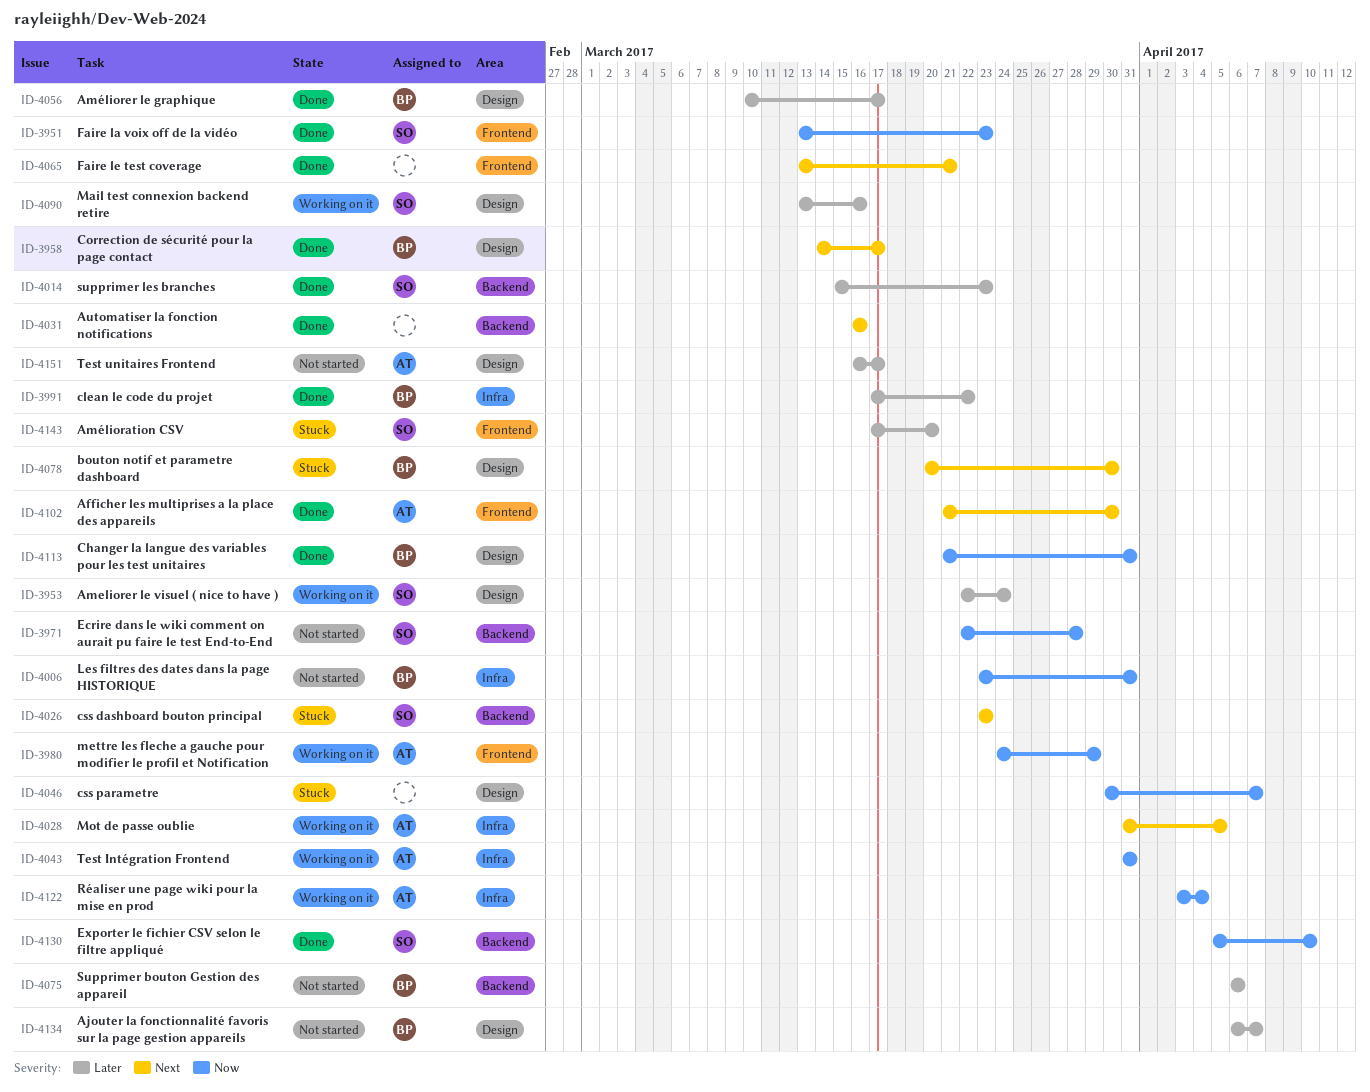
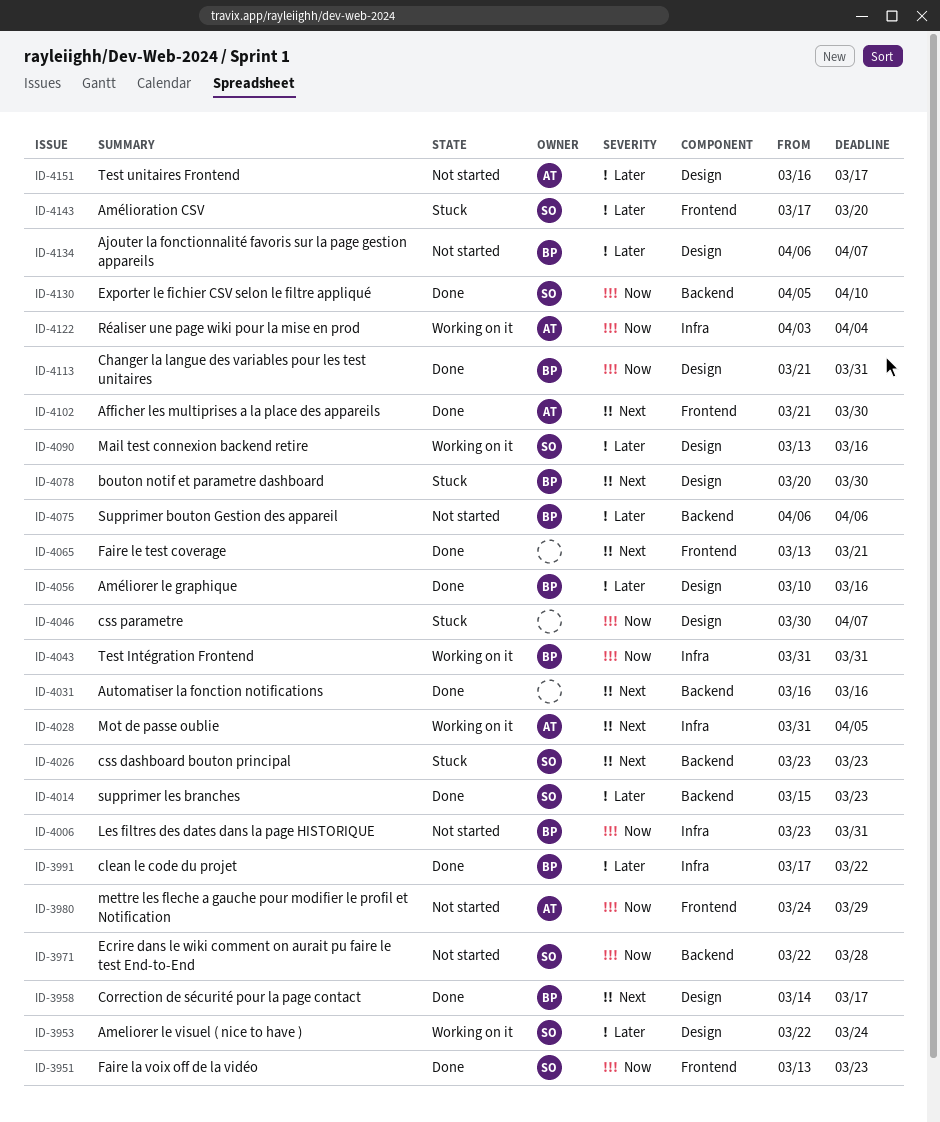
ID-3980, status: Working on it -> Not started
ID-4043, owner: AT -> BP
ID-4056, due: Mar 17 -> Mar 16

